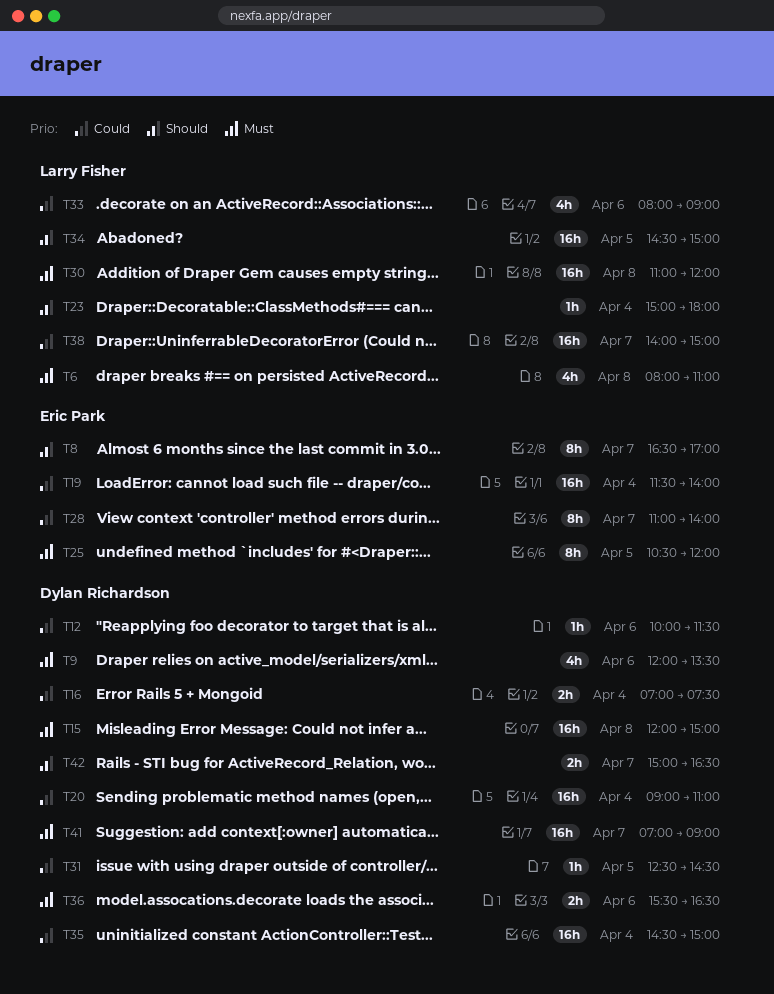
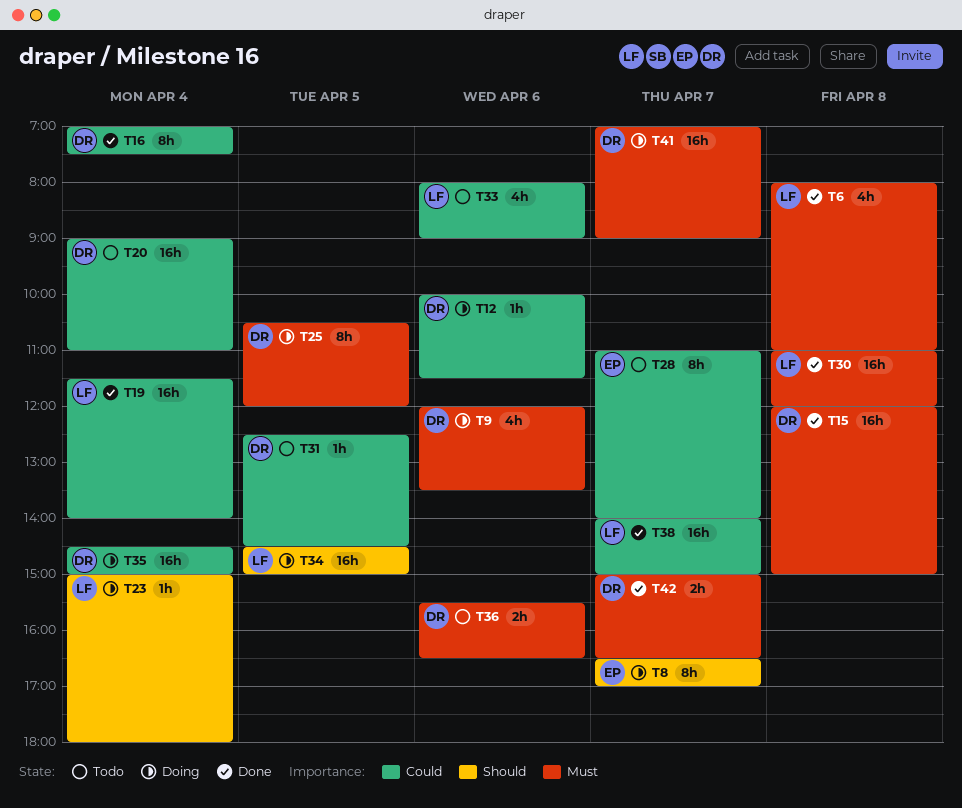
T16, estimate: 2h -> 8h
T19, owner: Eric Park -> Larry Fisher
T25, owner: Eric Park -> Dylan Richardson
T42, priority: Should -> Must

